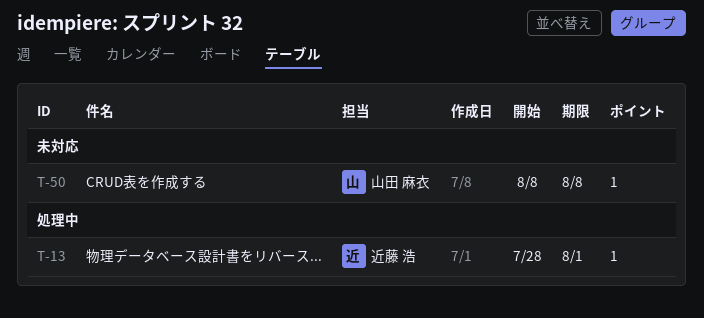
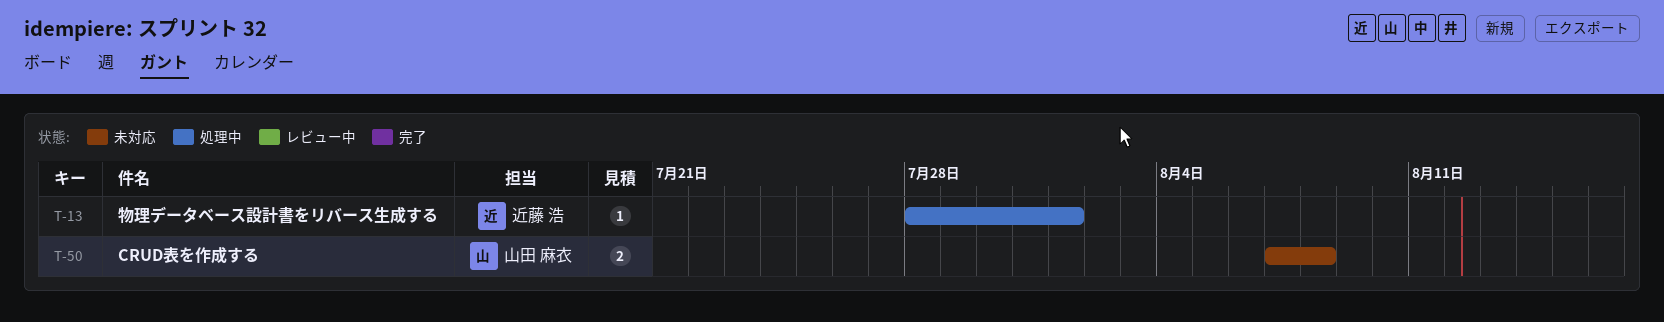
T-50, estimate: 1 -> 2
T-50, start: Aug 8 -> Aug 7

